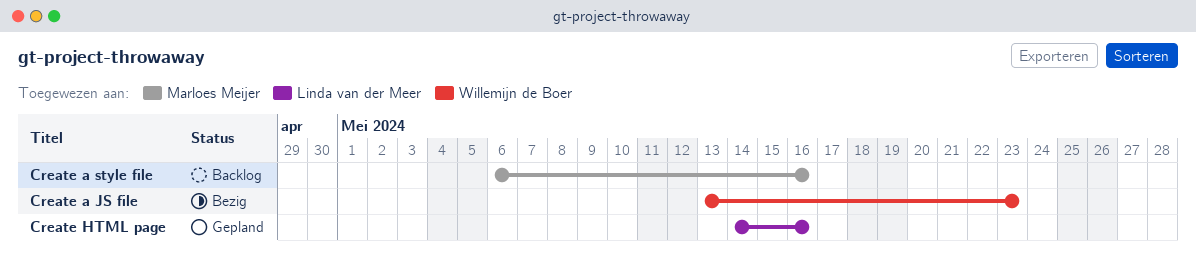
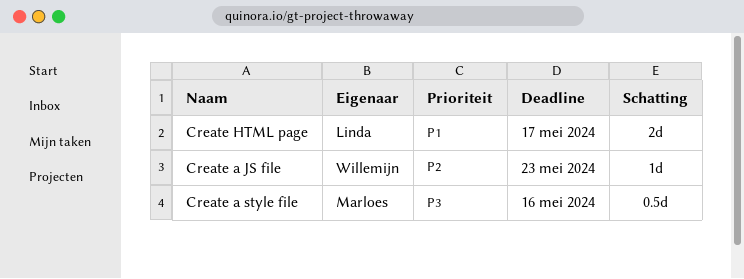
Create HTML page, due: May 16 -> May 17

